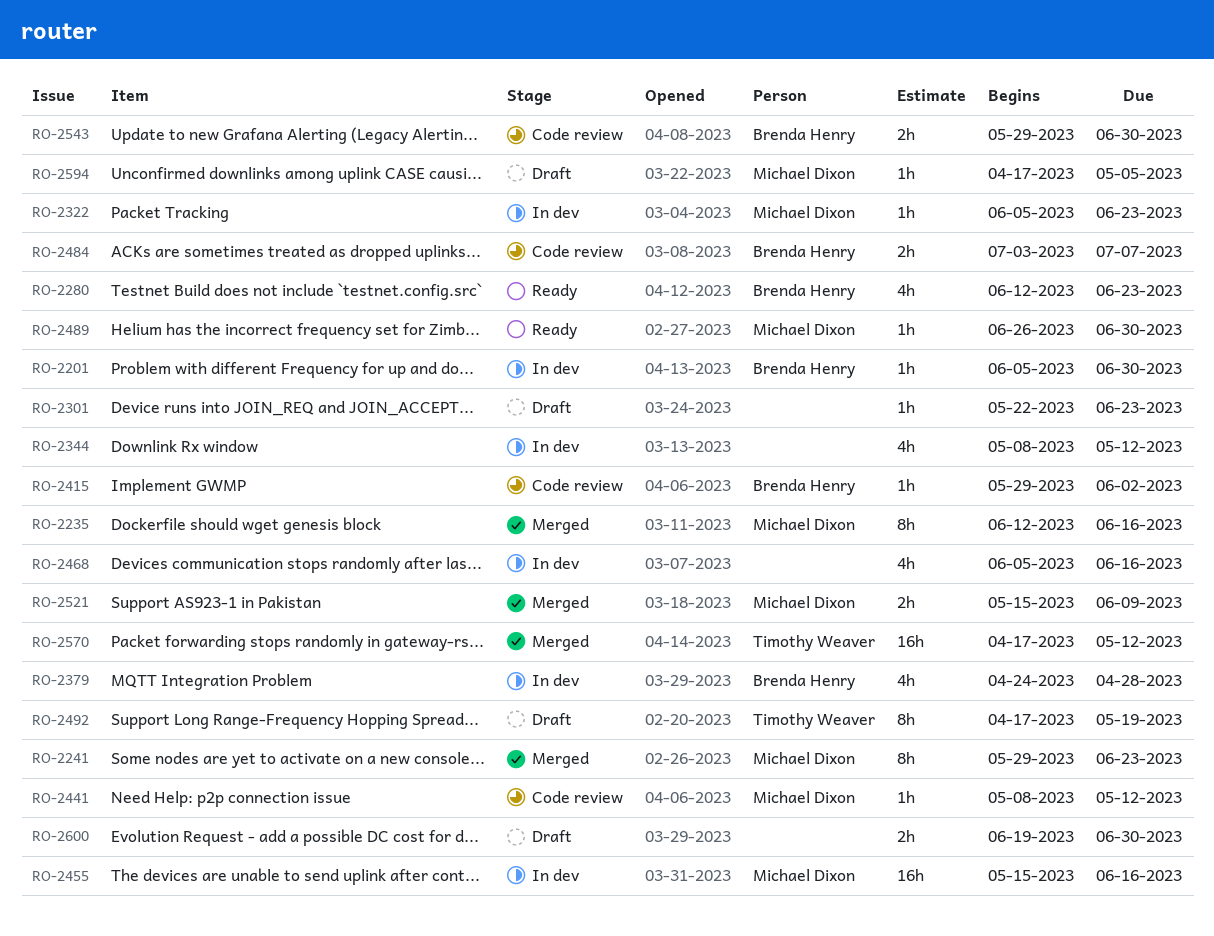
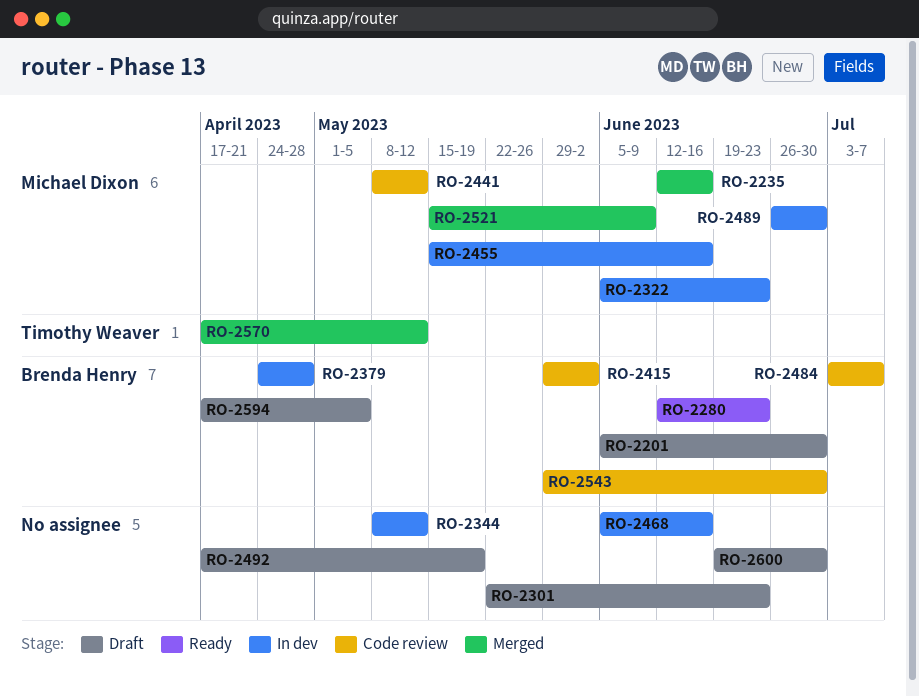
RO-2201, status: In dev -> Draft
RO-2241: present -> none
RO-2489, status: Ready -> In dev
RO-2492, owner: Timothy Weaver -> none
RO-2594, owner: Michael Dixon -> Brenda Henry

